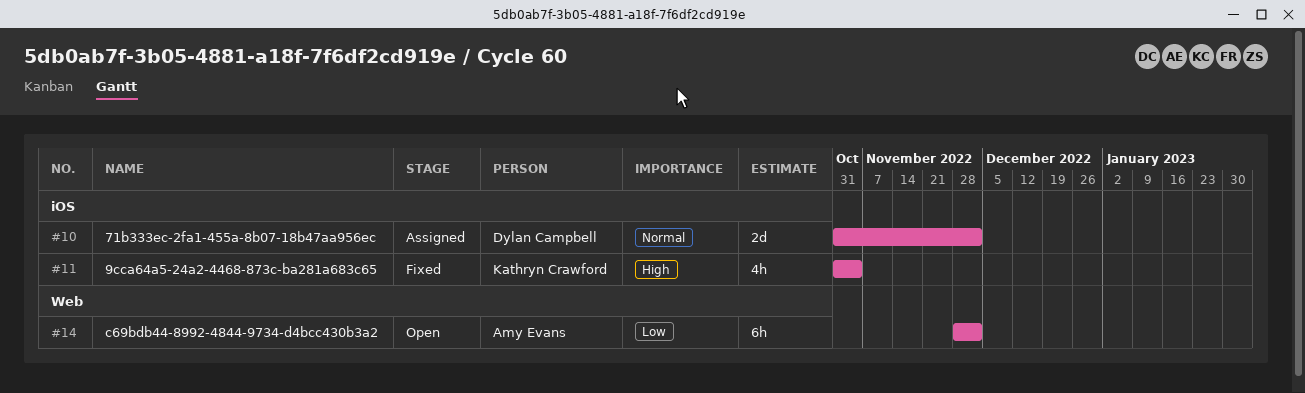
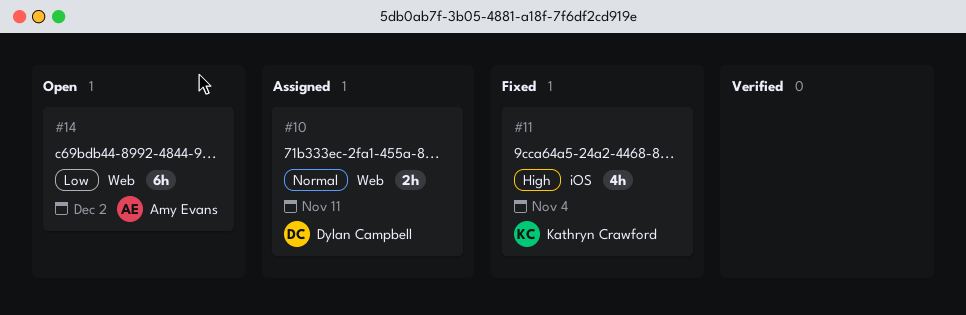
#10, label: iOS -> Web
#10, estimate: 2d -> 2h
#10, due: Dec 2 -> Nov 11

